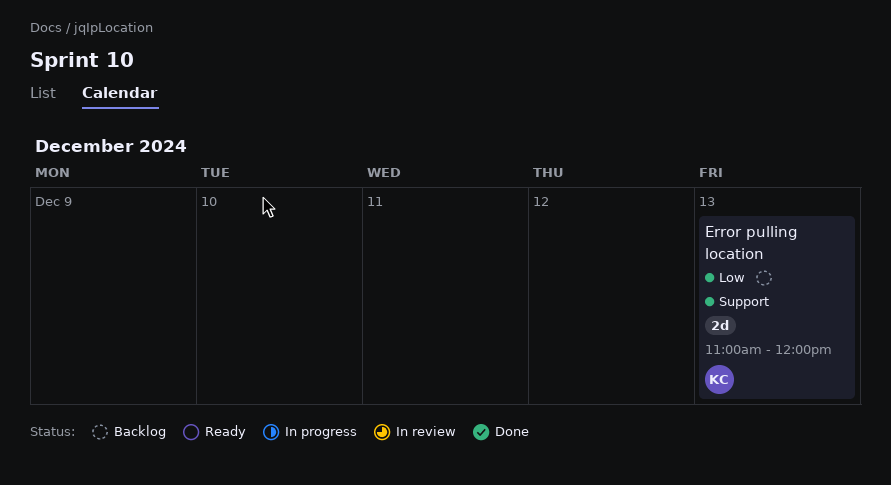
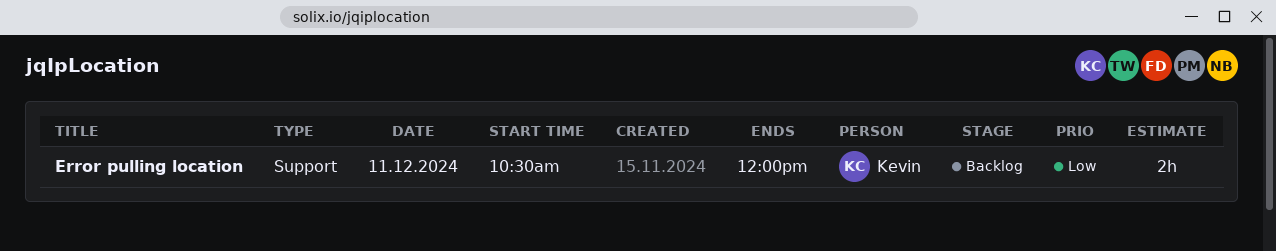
Error pulling location, estimate: 2d -> 2h
Error pulling location, day: Dec 13 -> Dec 11
Error pulling location, begins: 11:00 -> 10:30

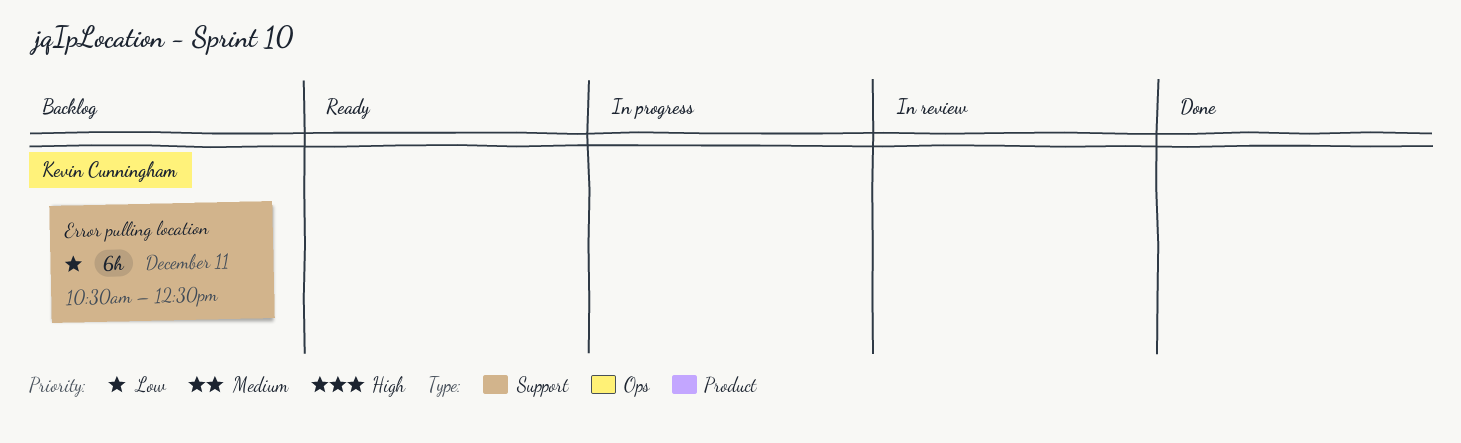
Error pulling location, estimate: 2h -> 6h
Error pulling location, ends: 12:00 -> 12:30

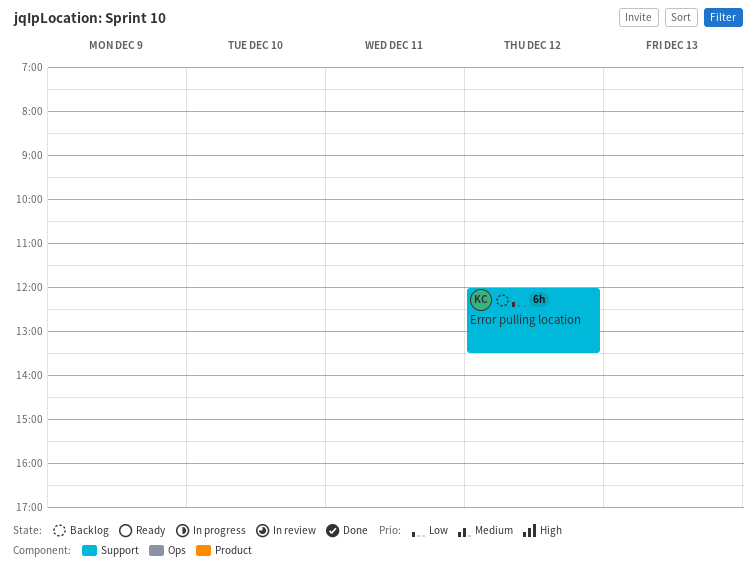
Error pulling location, day: Dec 11 -> Dec 12
Error pulling location, begins: 10:30 -> 12:00
Error pulling location, ends: 12:30 -> 13:30

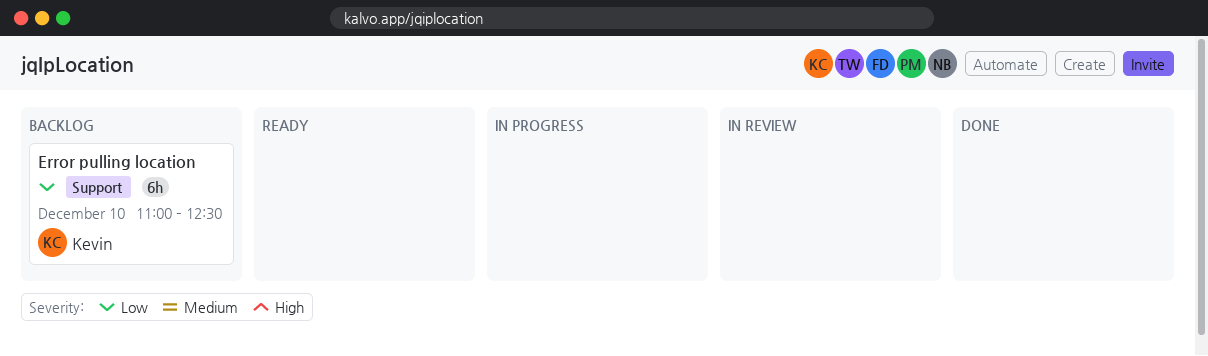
Error pulling location, day: Dec 12 -> Dec 10
Error pulling location, begins: 12:00 -> 11:00
Error pulling location, ends: 13:30 -> 12:30

